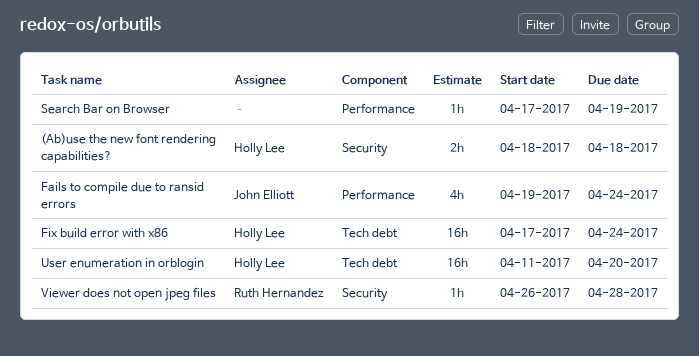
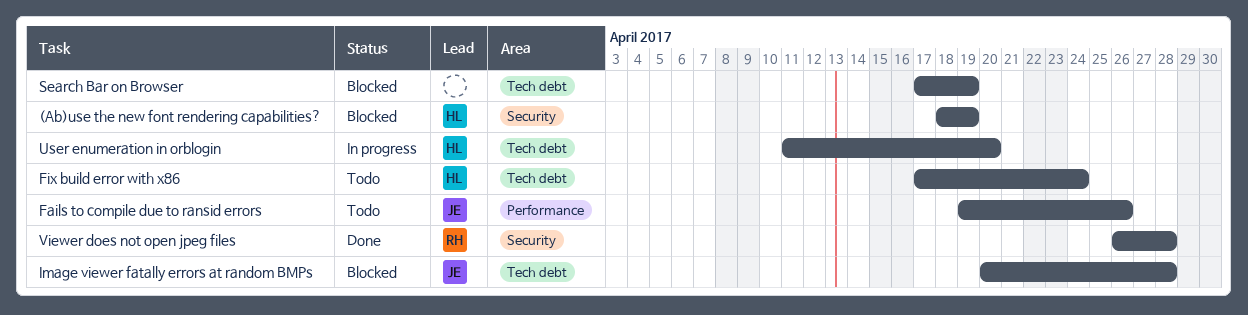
(Ab)use the new font rendering capabilities?, due: Apr 18 -> Apr 19
Fails to compile due to ransid errors, due: Apr 24 -> Apr 26
Image viewer fatally errors at random BMPs: none -> present
Search Bar on Browser, label: Performance -> Tech debt

